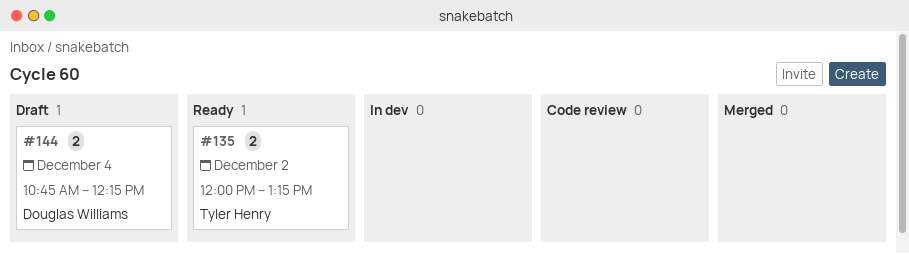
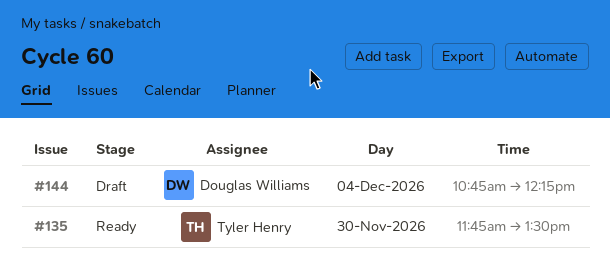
#135, day: Dec 2 -> Nov 30
#135, begins: 12:00 -> 11:45
#135, ends: 13:15 -> 13:30

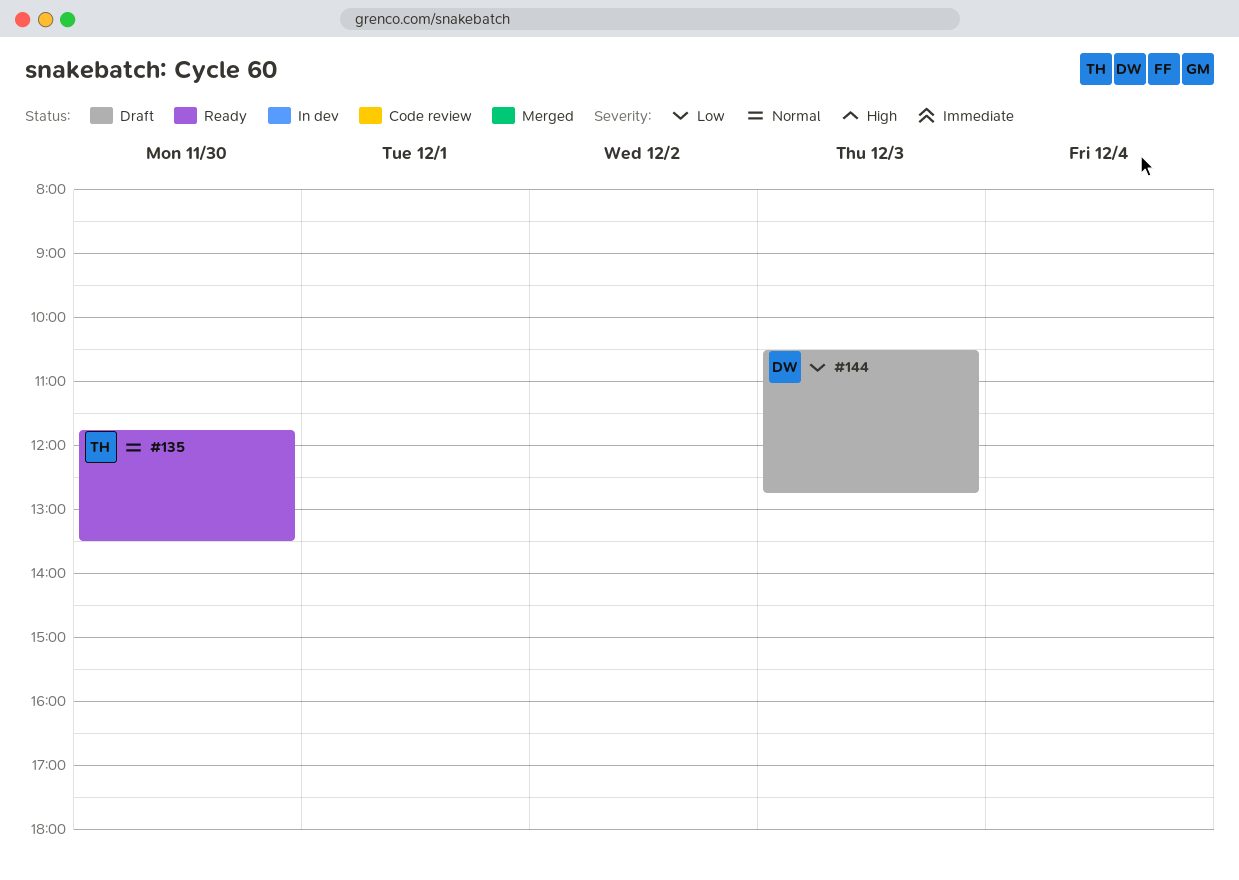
#144, day: Dec 4 -> Dec 3
#144, begins: 10:45 -> 10:30
#144, ends: 12:15 -> 12:45

